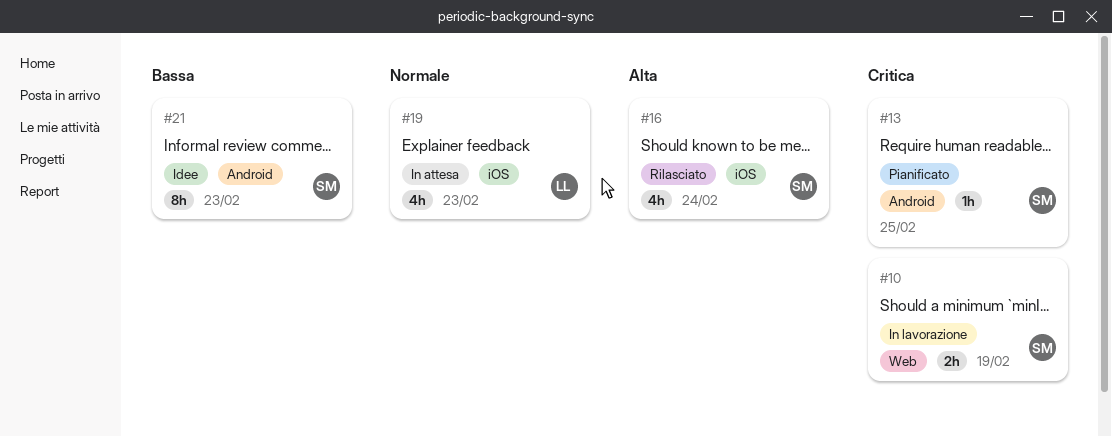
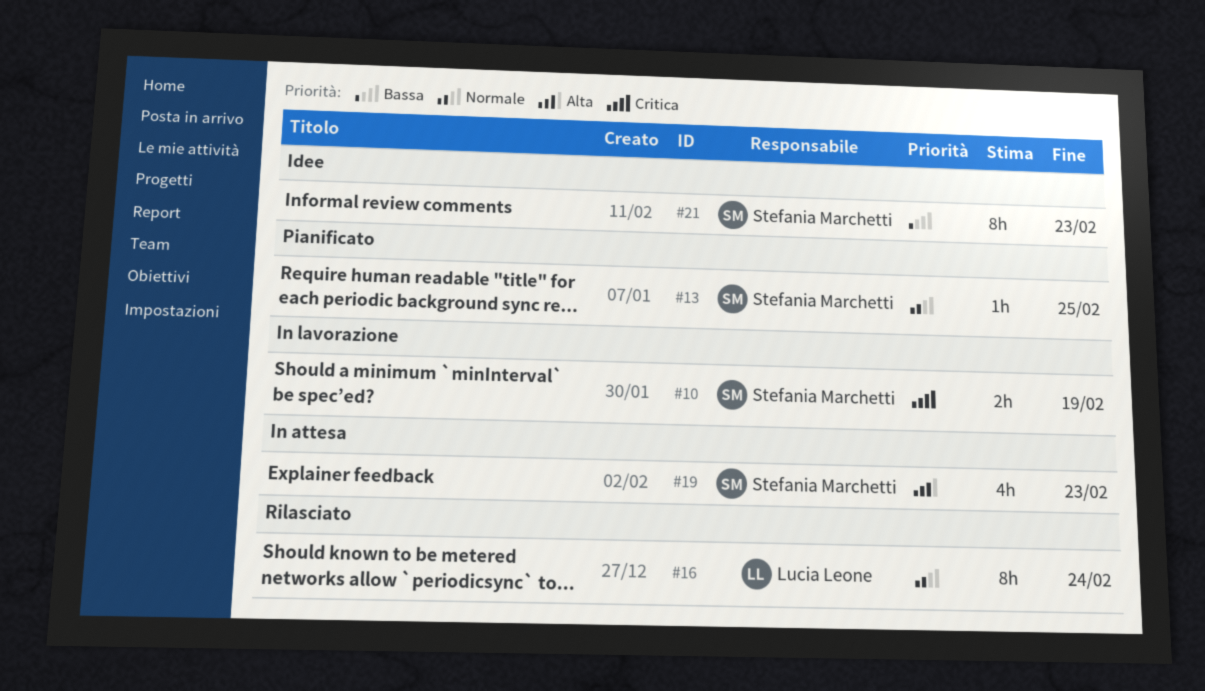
#13, priority: Critica -> Normale
#16, owner: Stefania Marchetti -> Lucia Leone
#16, priority: Alta -> Normale
#16, estimate: 4h -> 8h
#19, owner: Lucia Leone -> Stefania Marchetti
#19, priority: Normale -> Alta

